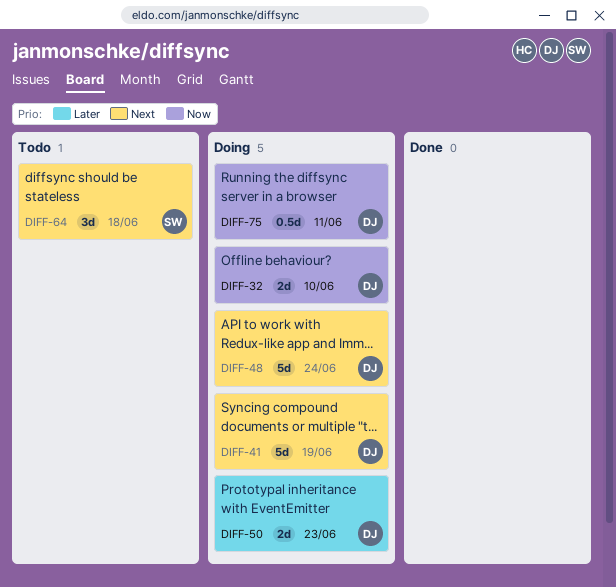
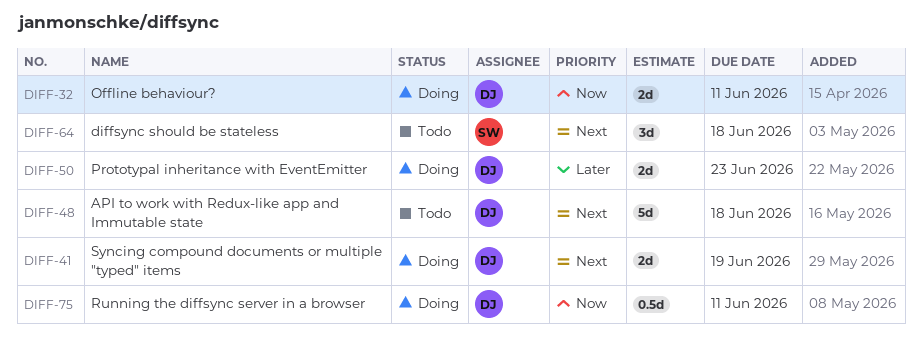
DIFF-32, due: Jun 10 -> Jun 11
DIFF-41, estimate: 5d -> 2d
DIFF-48, status: Doing -> Todo
DIFF-48, due: Jun 24 -> Jun 18

